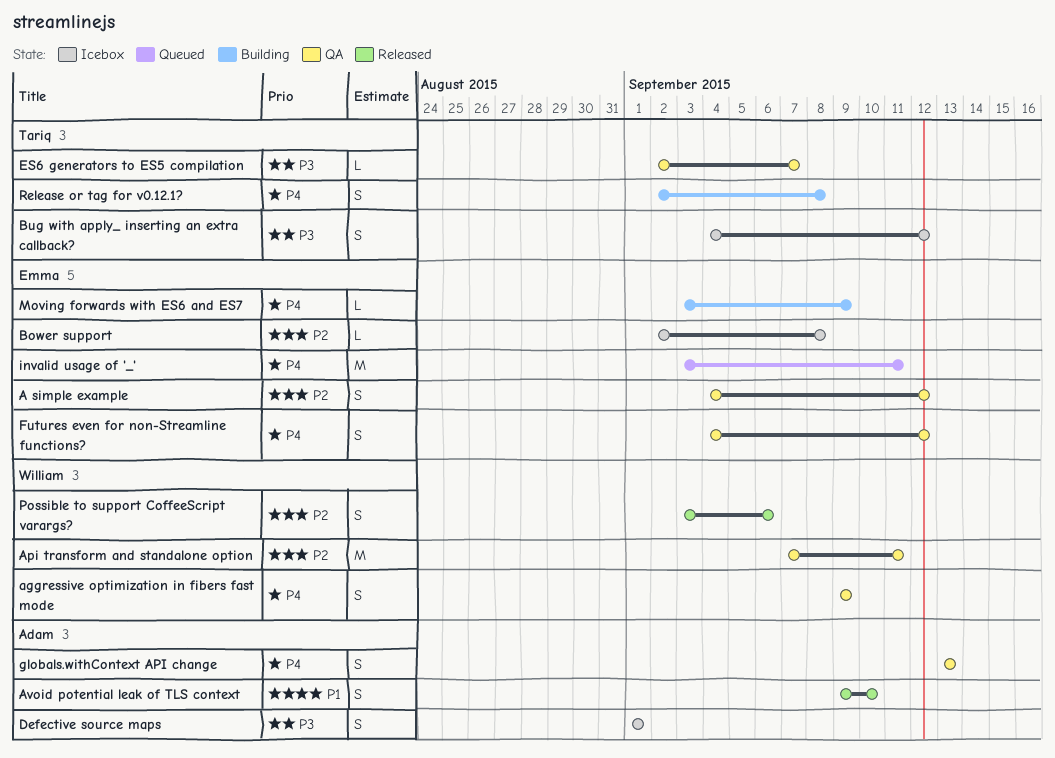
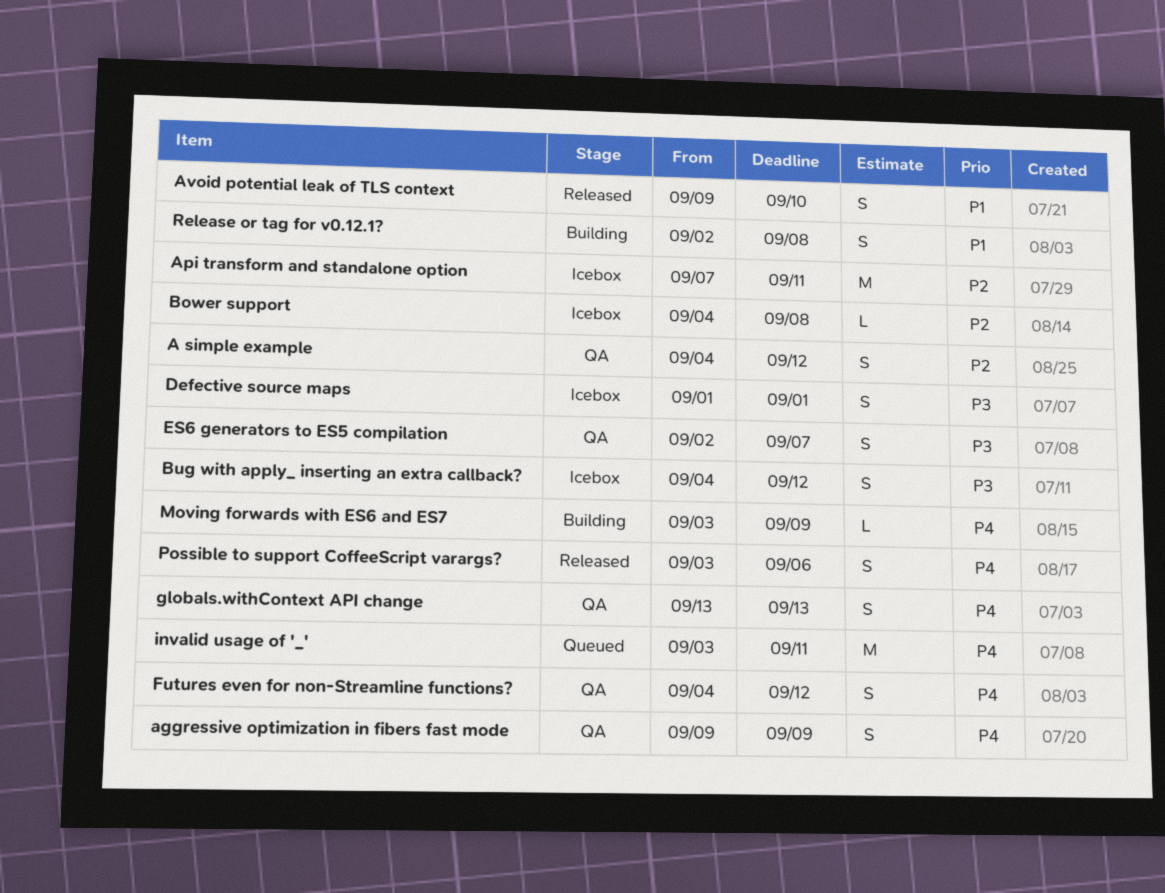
Api transform and standalone option, status: QA -> Icebox
Bower support, start: Sep 2 -> Sep 4
ES6 generators to ES5 compilation, estimate: L -> S
Possible to support CoffeeScript varargs?, priority: P2 -> P4
Release or tag for v0.12.1?, priority: P4 -> P1

